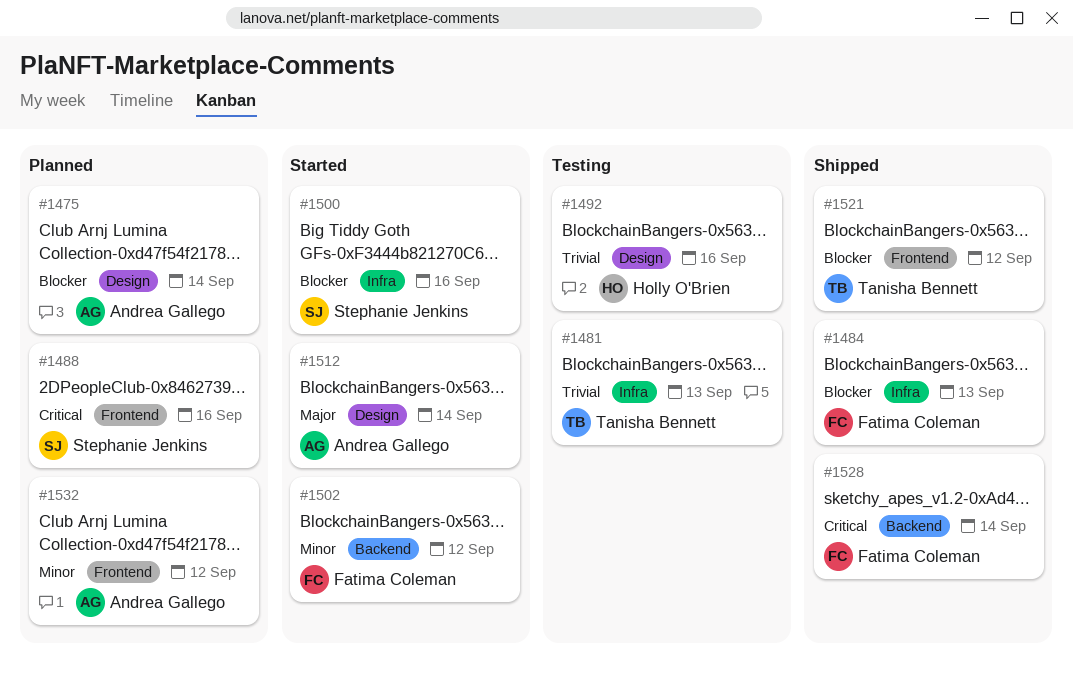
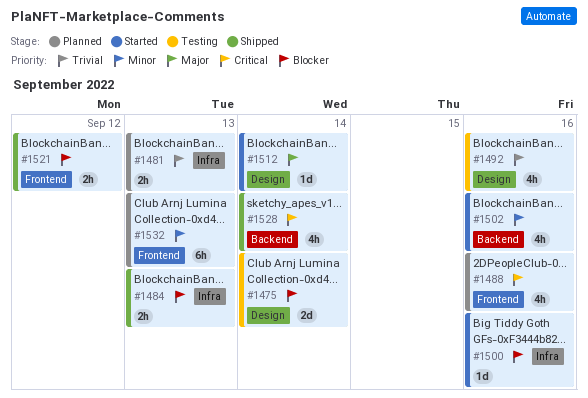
#1475, status: Planned -> Testing
#1481, status: Testing -> Planned
#1502, due: Sep 12 -> Sep 16
#1532, due: Sep 12 -> Sep 13

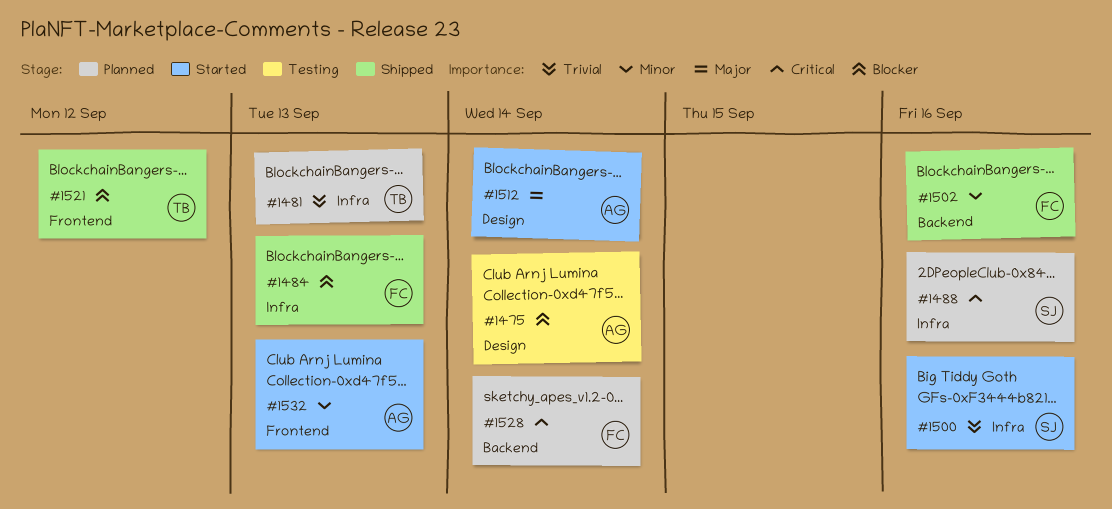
#1488, label: Frontend -> Infra
#1492: present -> none
#1500, priority: Blocker -> Trivial
#1502, status: Started -> Shipped
#1528, status: Shipped -> Planned
#1532, status: Planned -> Started

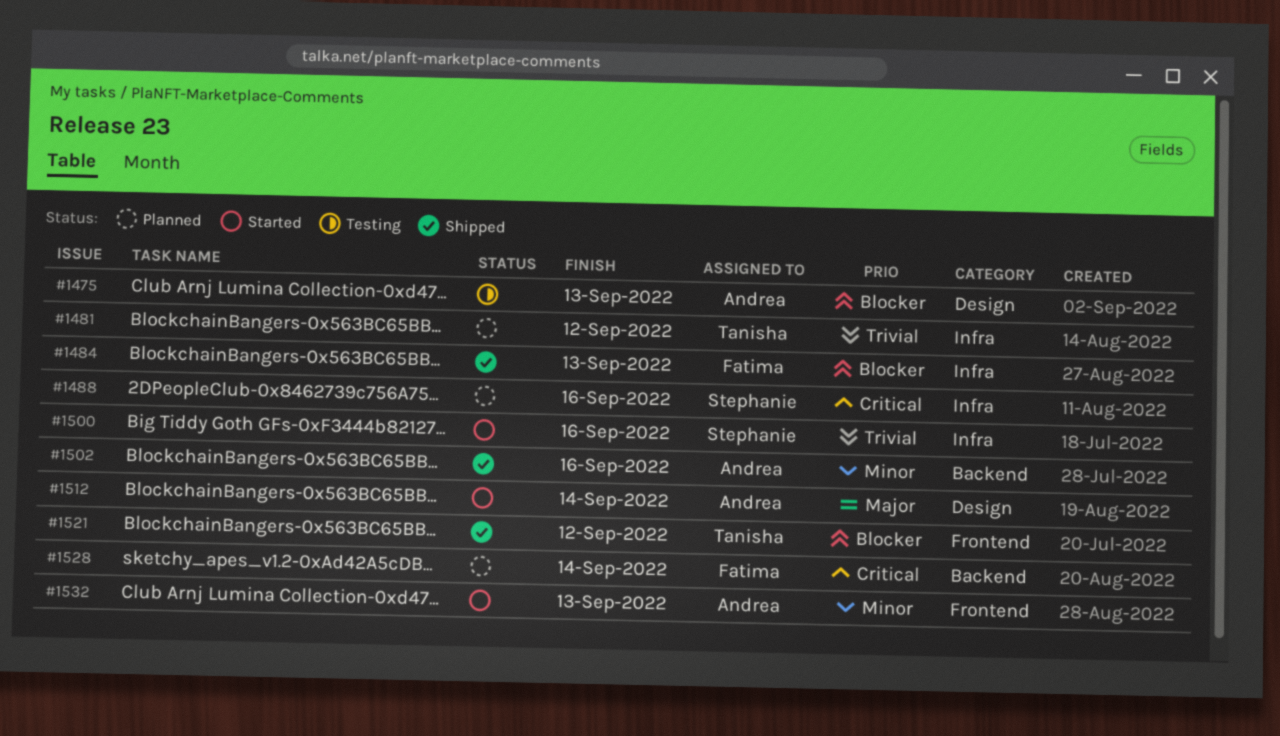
#1475, due: Sep 14 -> Sep 13
#1481, due: Sep 13 -> Sep 12
#1502, owner: Fatima -> Andrea

